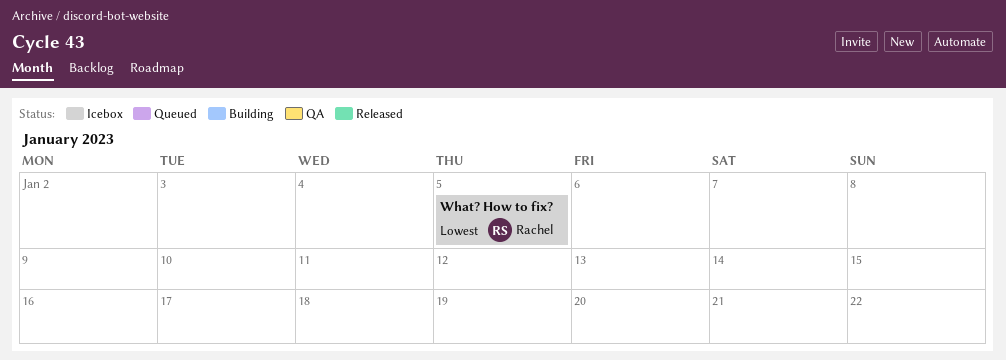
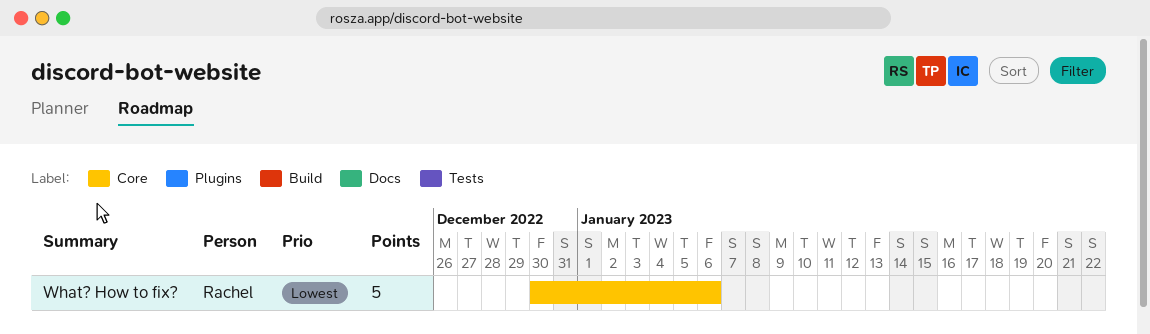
What? How to fix?, due: Jan 5 -> Jan 6

